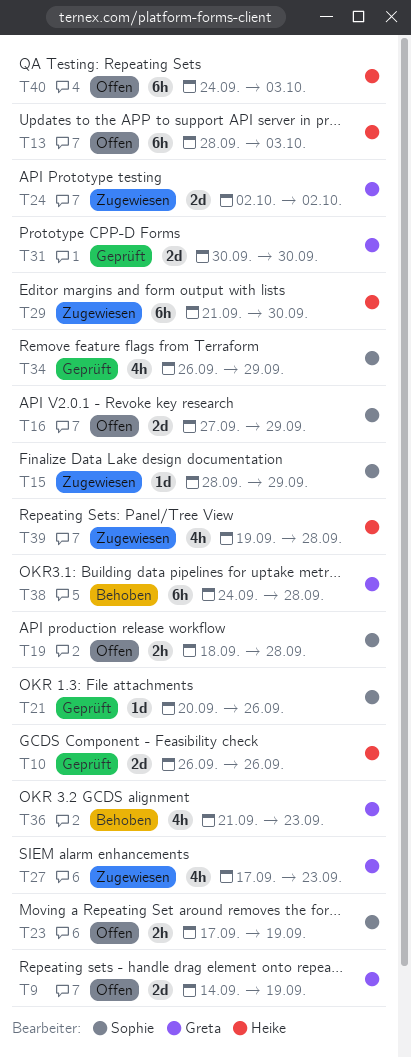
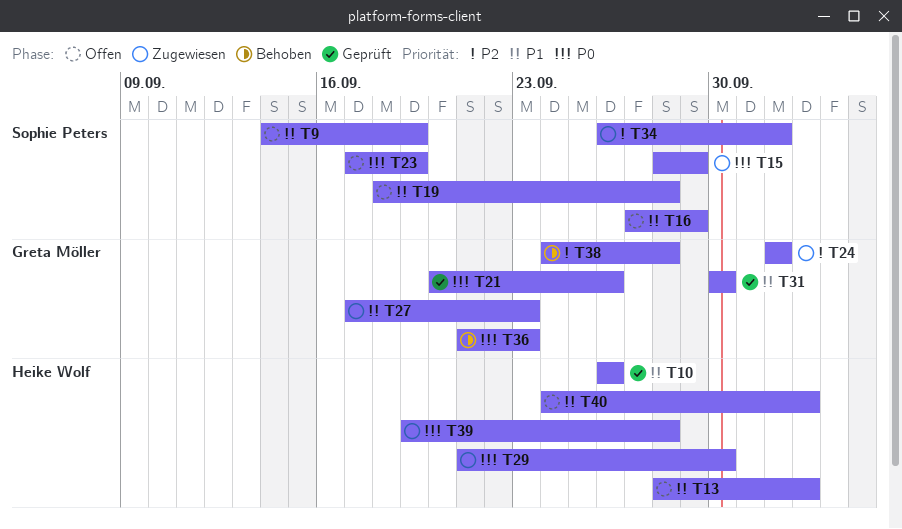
T9, owner: Greta Möller -> Sophie Peters
T21, owner: Sophie Peters -> Greta Möller
T34, status: Geprüft -> Zugewiesen
T34, due: Sep 29 -> Oct 2

